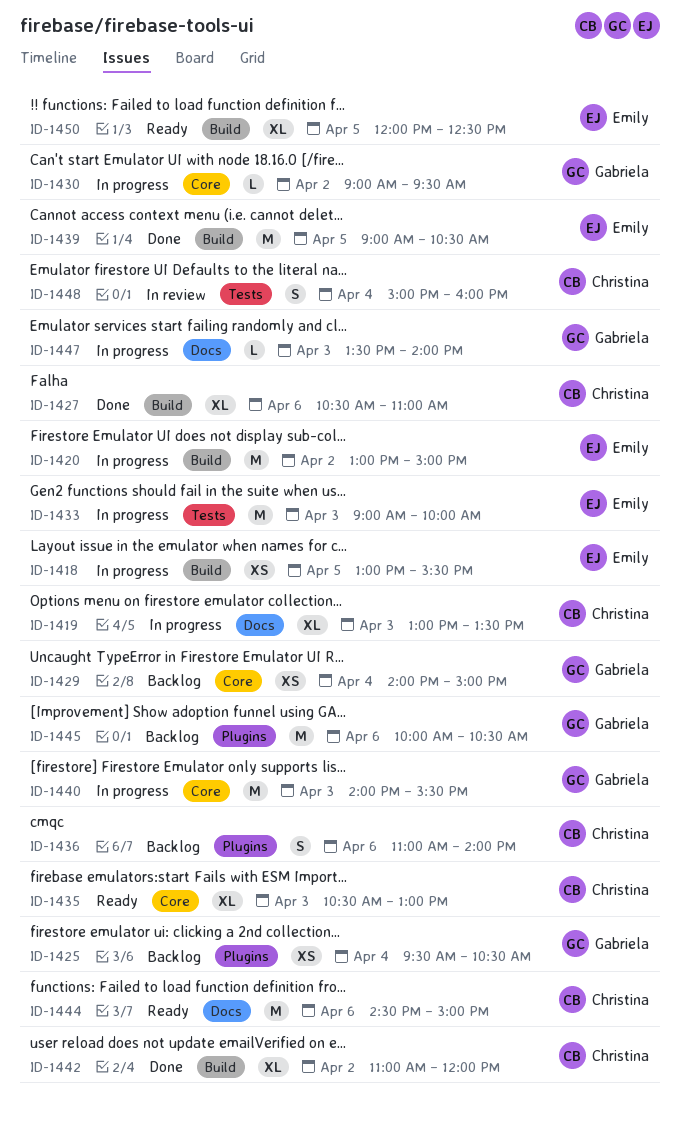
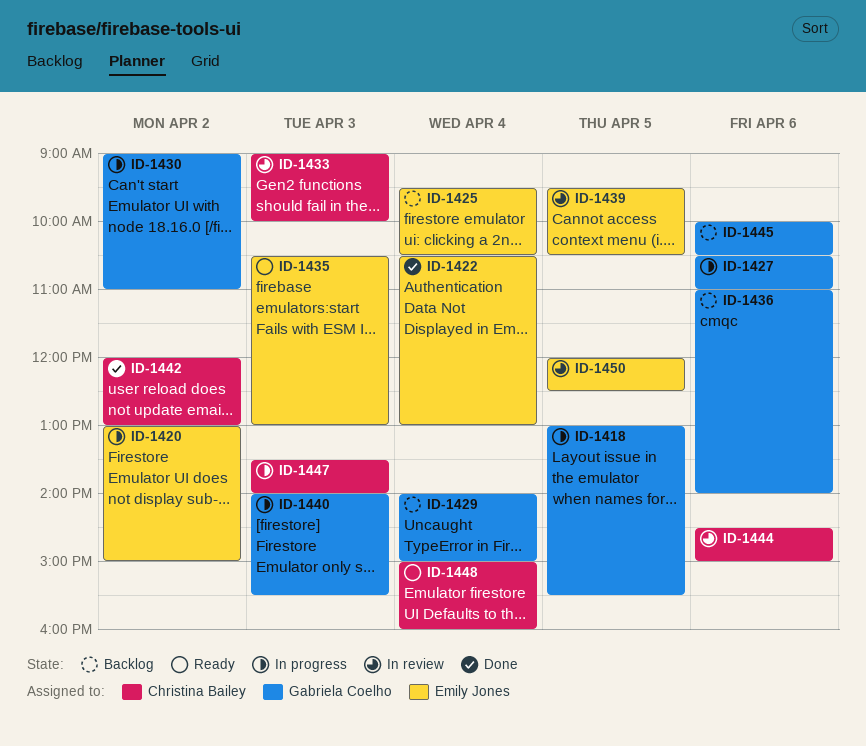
ID-1418, owner: Emily Jones -> Gabriela Coelho
ID-1419: present -> none
ID-1422: none -> present
ID-1425, owner: Gabriela Coelho -> Emily Jones
ID-1427, status: Done -> In progress
ID-1427, owner: Christina Bailey -> Gabriela Coelho
ID-1430, ends: 09:30 -> 11:00
ID-1433, status: In progress -> In review
ID-1433, owner: Emily Jones -> Christina Bailey
ID-1435, owner: Christina Bailey -> Emily Jones
ID-1436, owner: Christina Bailey -> Gabriela Coelho
ID-1439, status: Done -> In review
ID-1439, begins: 09:00 -> 09:30
ID-1442, begins: 11:00 -> 12:00
ID-1442, ends: 12:00 -> 13:00
ID-1444, status: Ready -> In review
ID-1447, owner: Gabriela Coelho -> Christina Bailey
ID-1448, status: In review -> Ready
ID-1450, status: Ready -> In review

